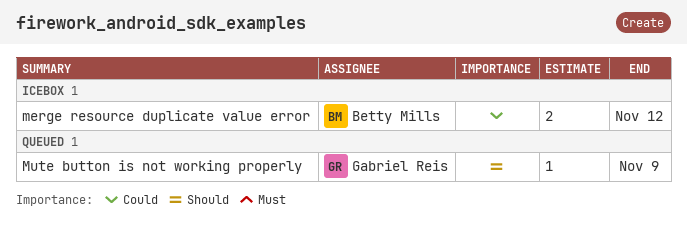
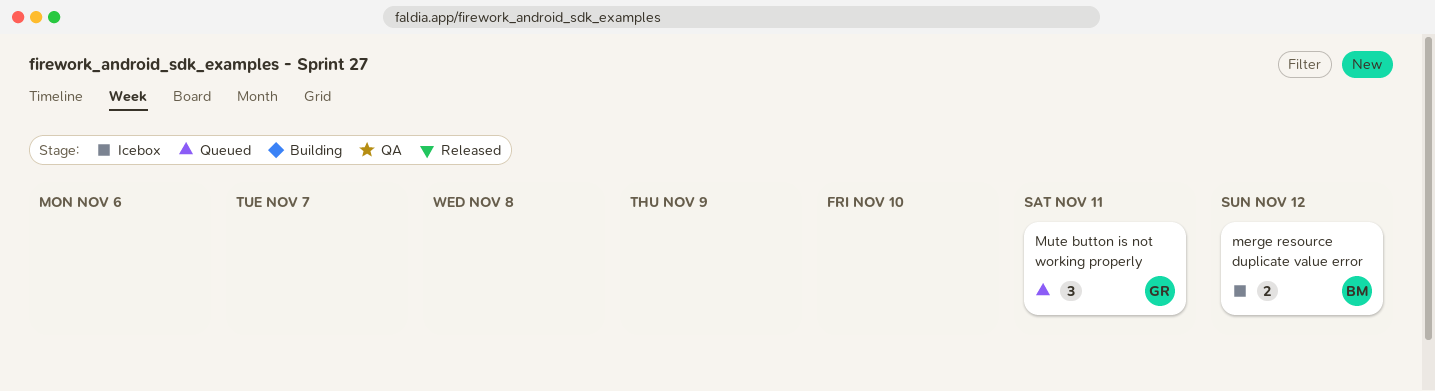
Mute button is not working properly, estimate: 1 -> 3
Mute button is not working properly, due: Nov 9 -> Nov 11

